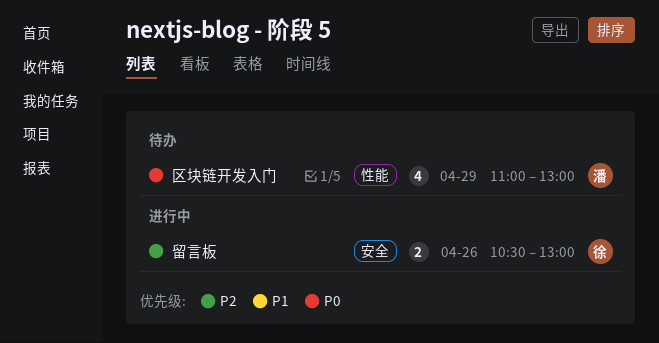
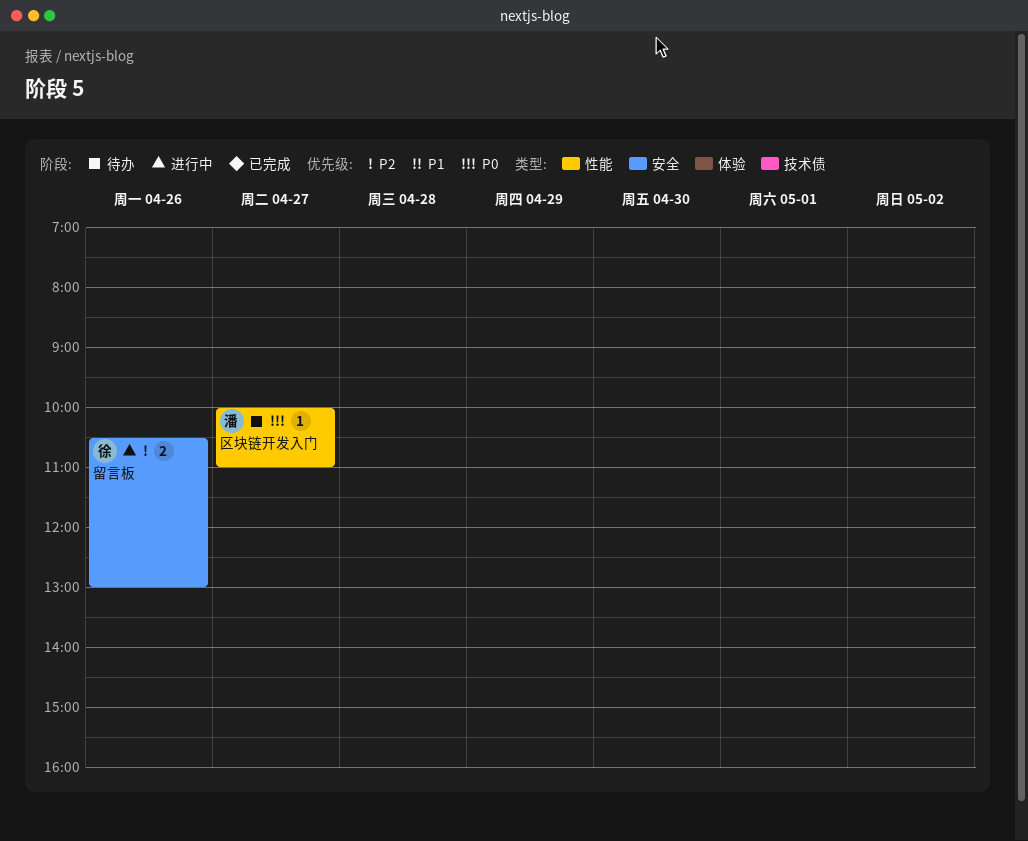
区块链开发入门, estimate: 4 -> 1
区块链开发入门, day: Apr 29 -> Apr 27
区块链开发入门, begins: 11:00 -> 10:00
区块链开发入门, ends: 13:00 -> 11:00

